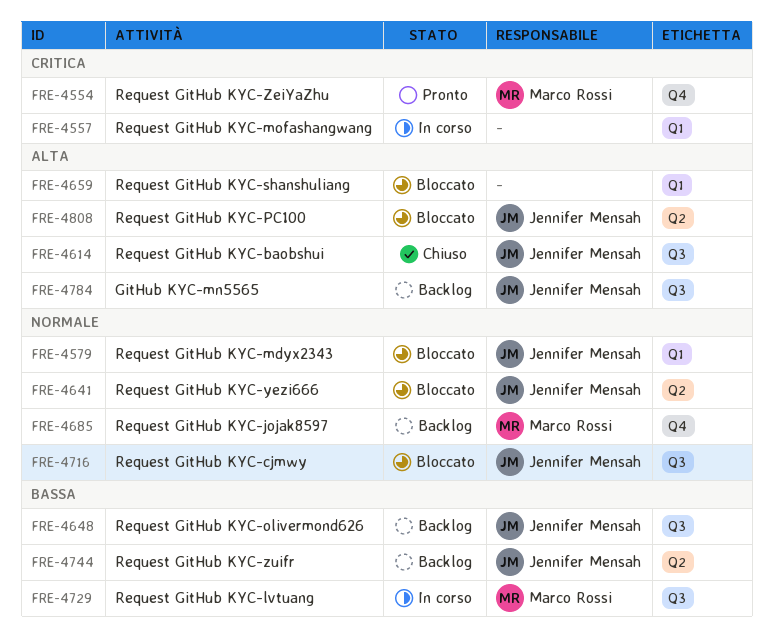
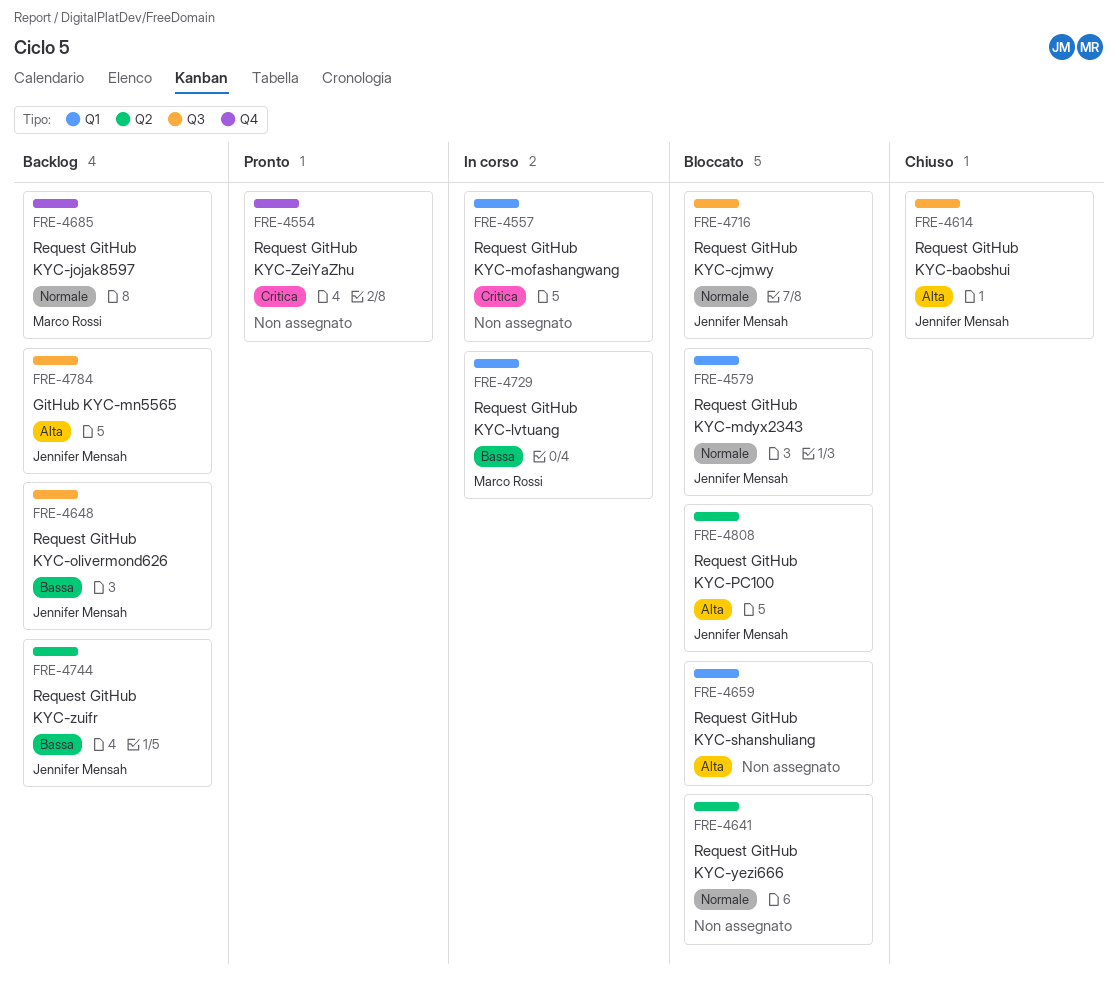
FRE-4554, owner: Marco Rossi -> none
FRE-4641, owner: Jennifer Mensah -> none
FRE-4729, label: Q3 -> Q1

